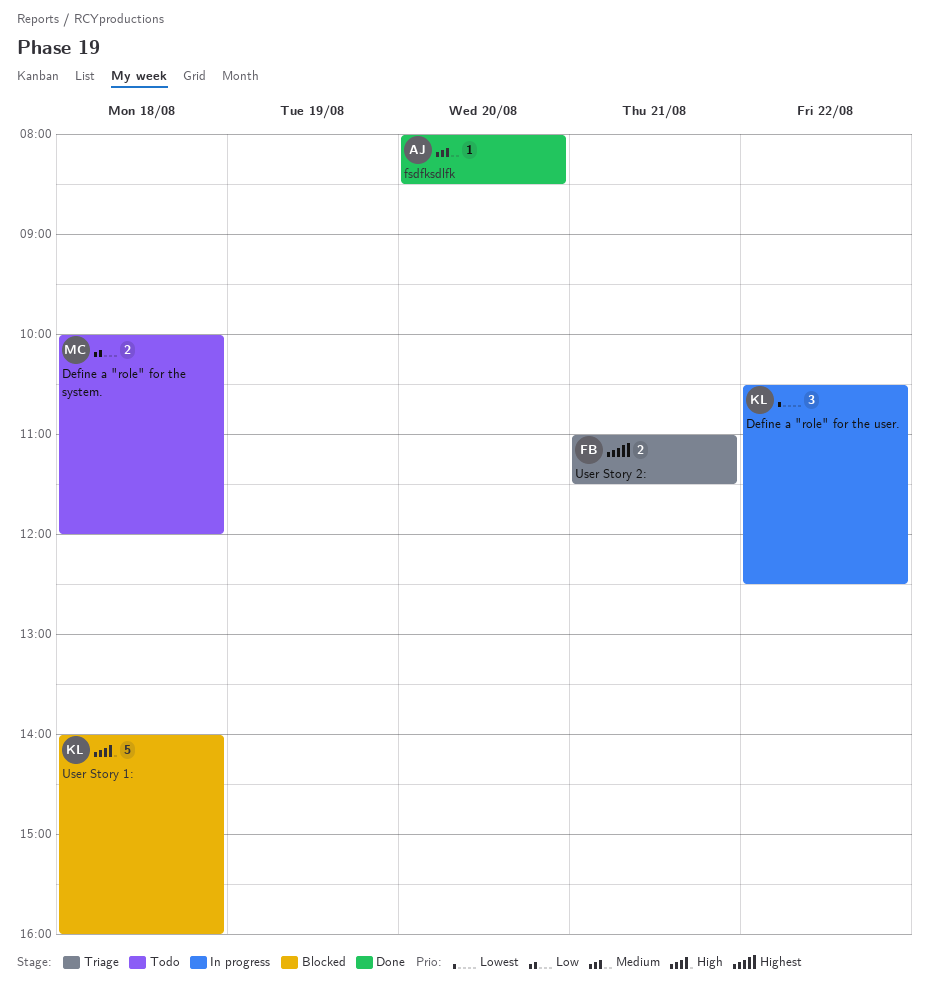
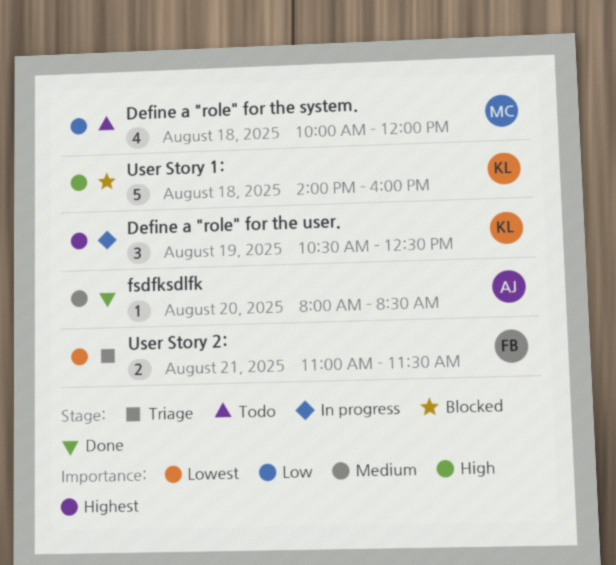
Define a "role" for the system., estimate: 2 -> 4
Define a "role" for the user., priority: Lowest -> Highest
Define a "role" for the user., day: Aug 22 -> Aug 19
User Story 2:, priority: Highest -> Lowest

